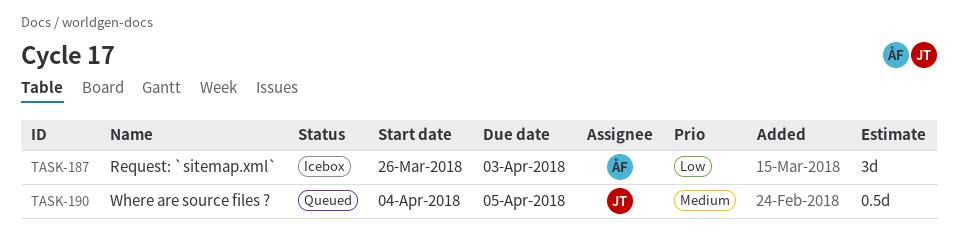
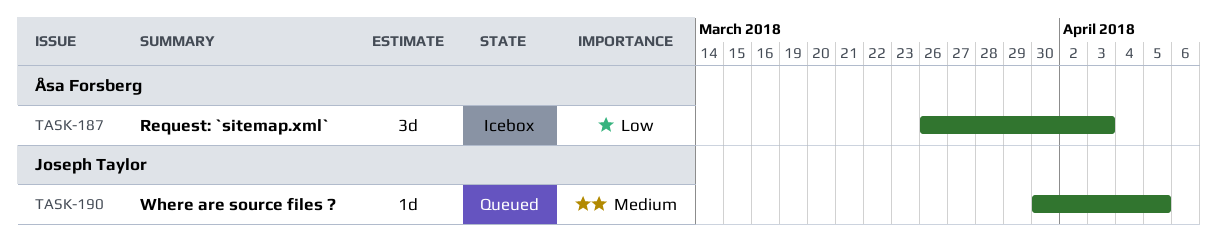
TASK-190, estimate: 0.5d -> 1d
TASK-190, start: Apr 4 -> Mar 30

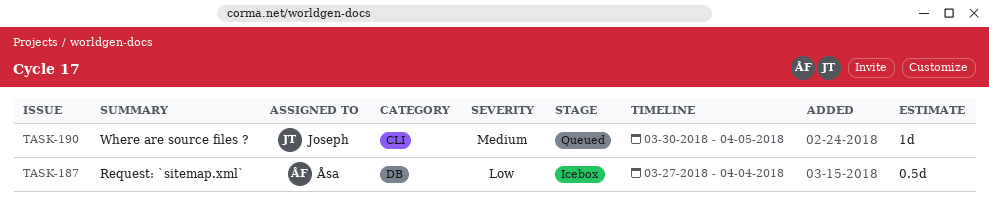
TASK-187, estimate: 3d -> 0.5d
TASK-187, start: Mar 26 -> Mar 27
TASK-187, due: Apr 3 -> Apr 4

